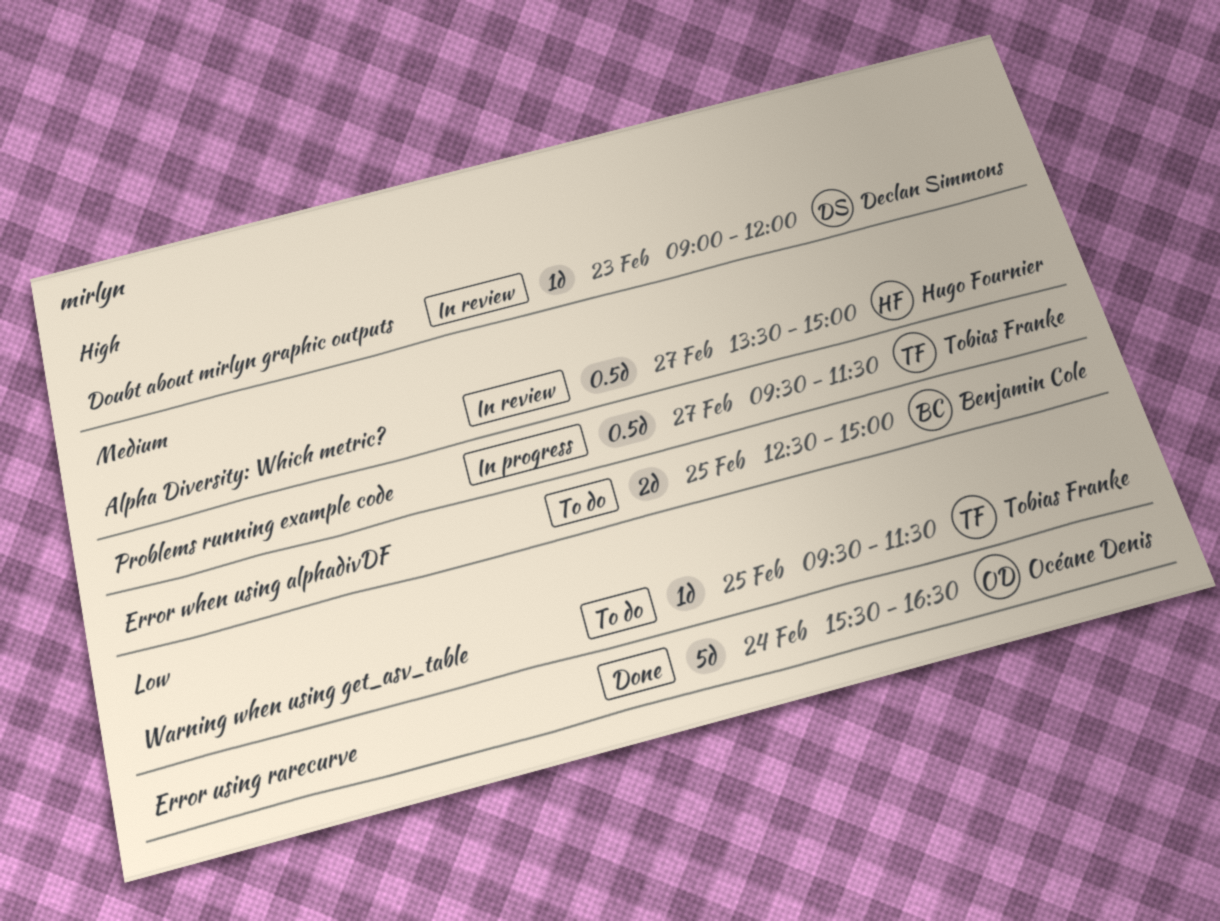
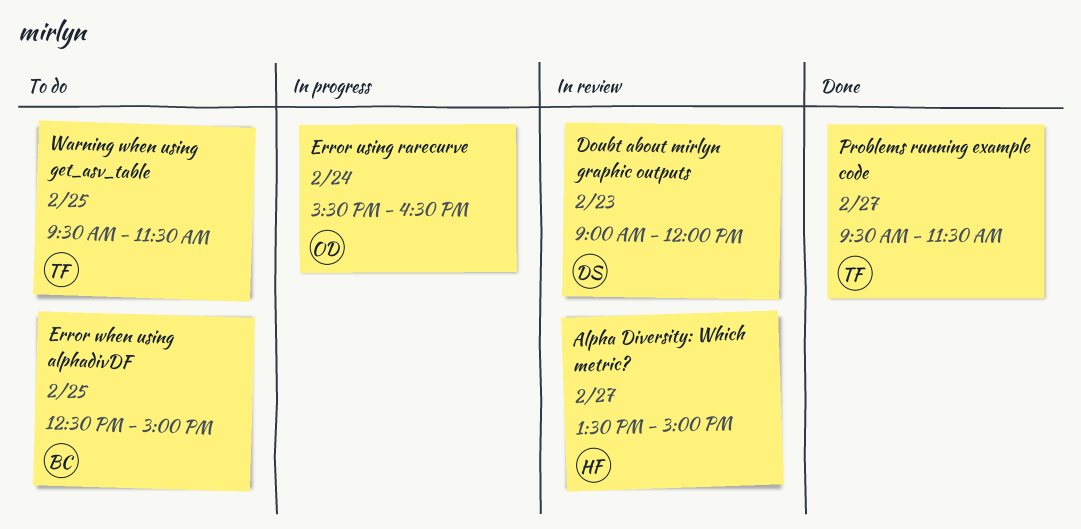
Error using rarecurve, status: Done -> In progress
Problems running example code, status: In progress -> Done

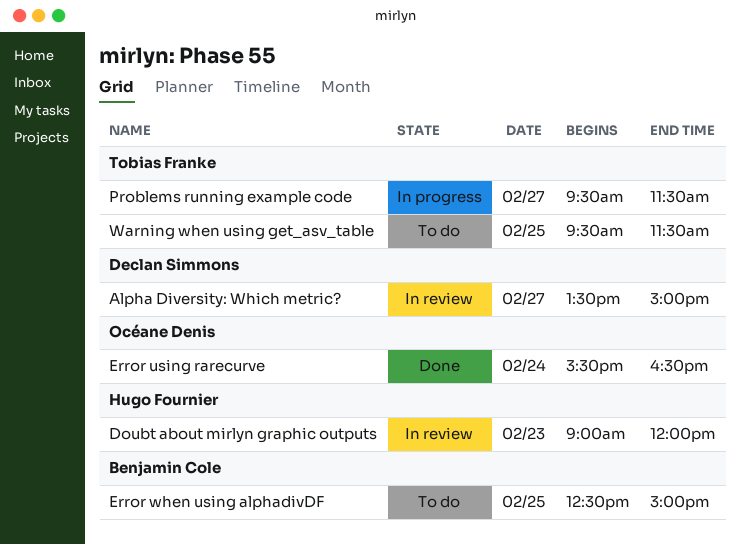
Alpha Diversity: Which metric?, owner: Hugo Fournier -> Declan Simmons
Doubt about mirlyn graphic outputs, owner: Declan Simmons -> Hugo Fournier
Error using rarecurve, status: In progress -> Done
Problems running example code, status: Done -> In progress

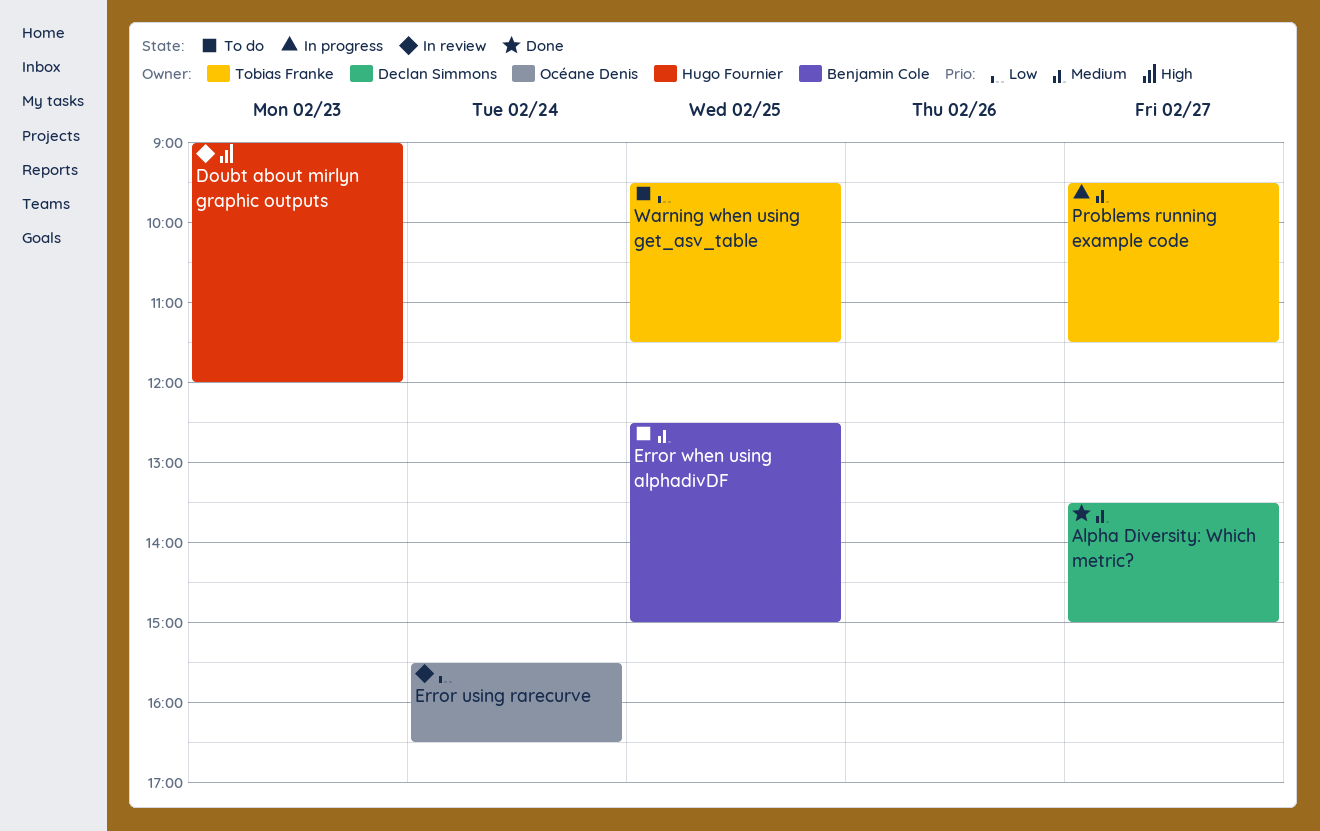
Alpha Diversity: Which metric?, status: In review -> Done
Error using rarecurve, status: Done -> In review

